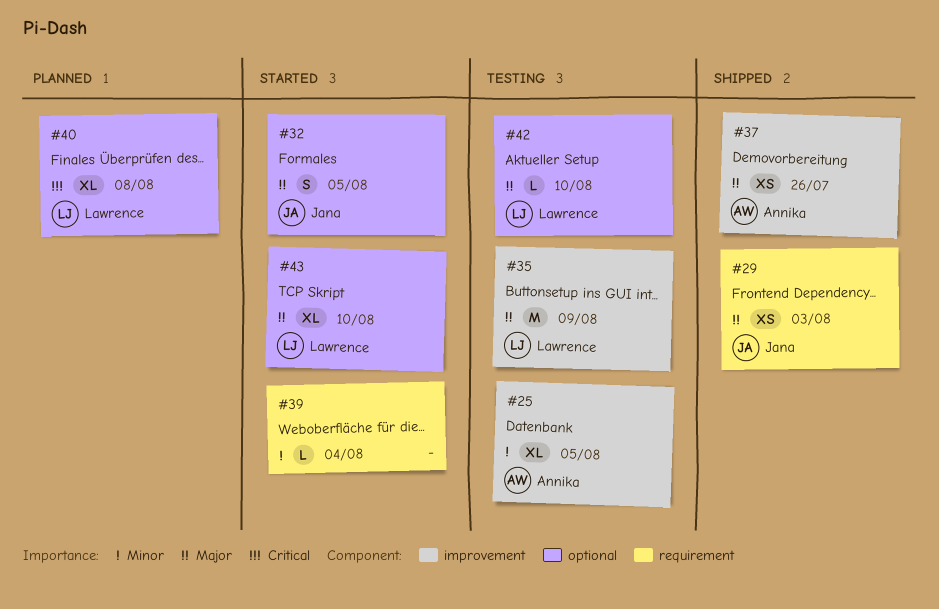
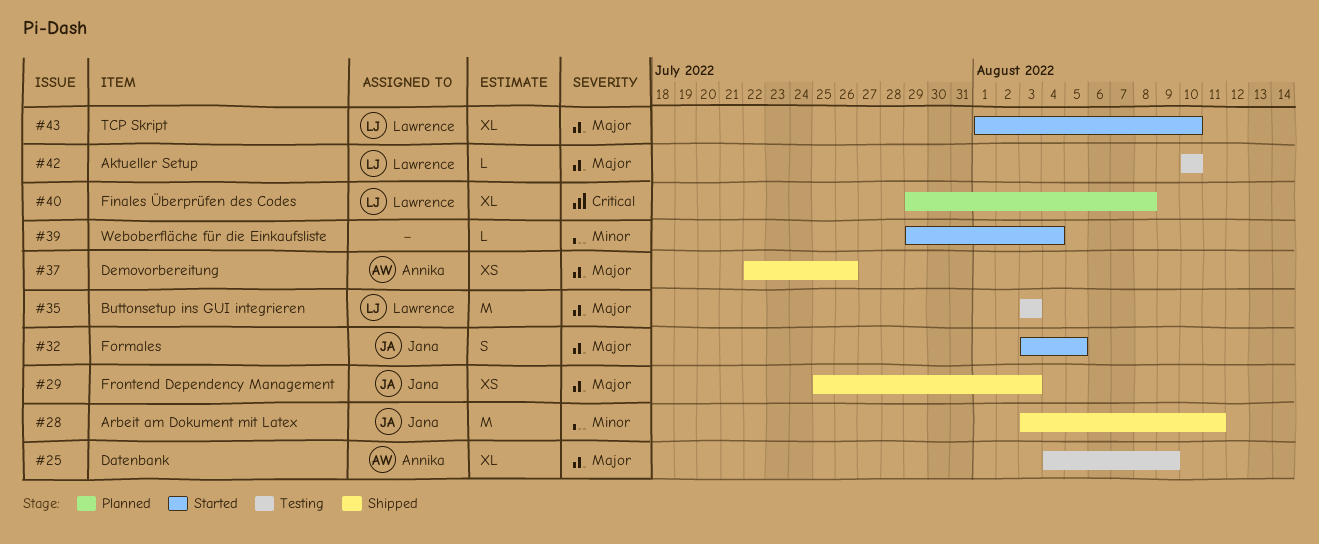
#25, priority: Minor -> Major
#25, due: Aug 5 -> Aug 9
#28: none -> present
#35, due: Aug 9 -> Aug 3

